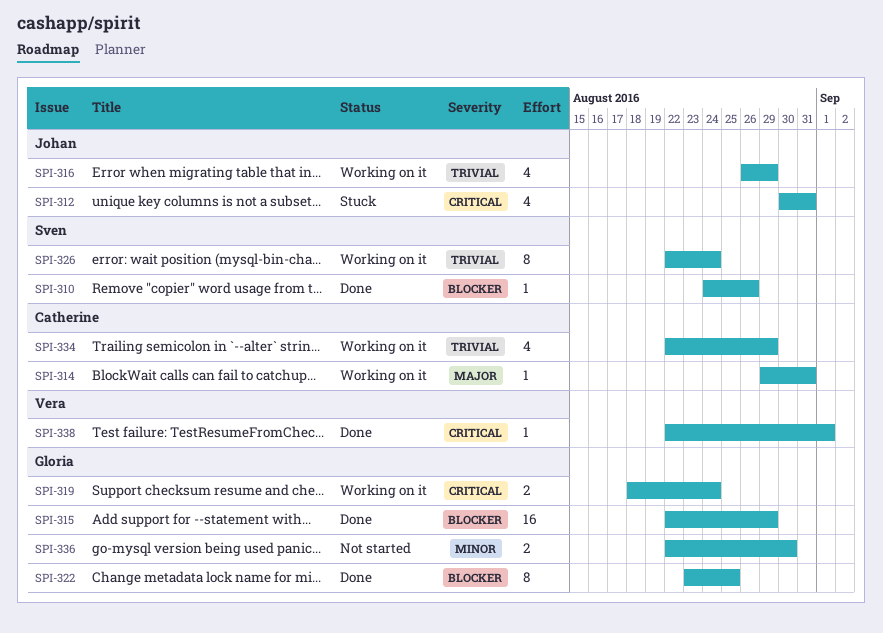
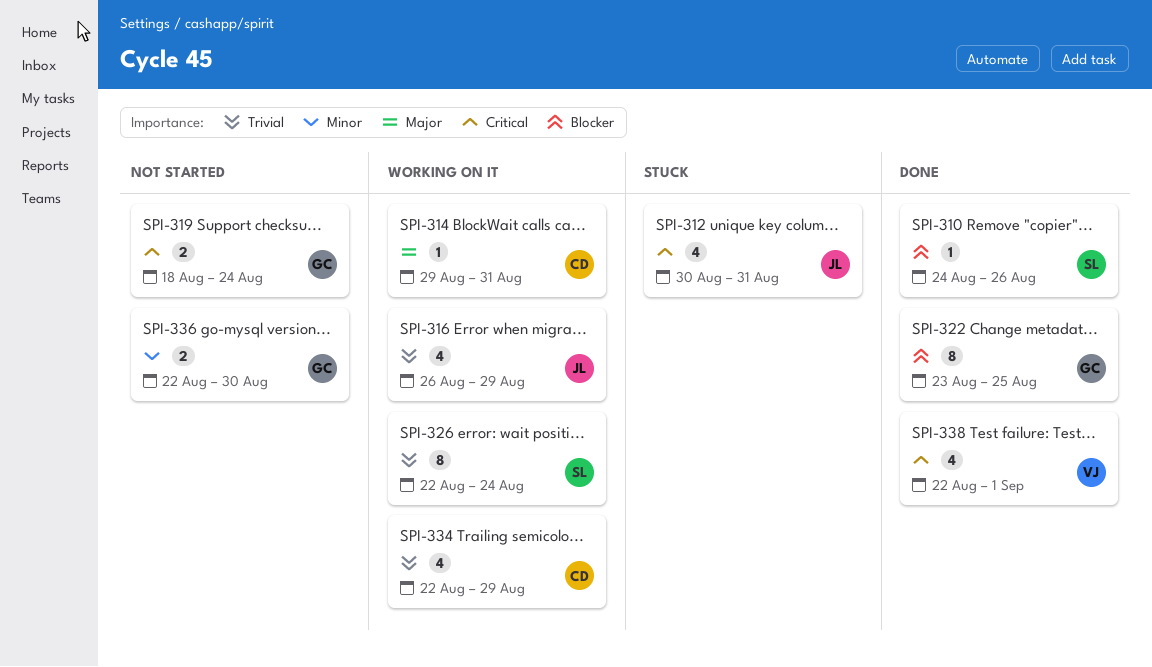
SPI-315: present -> none
SPI-319, status: Working on it -> Not started
SPI-338, estimate: 1 -> 4

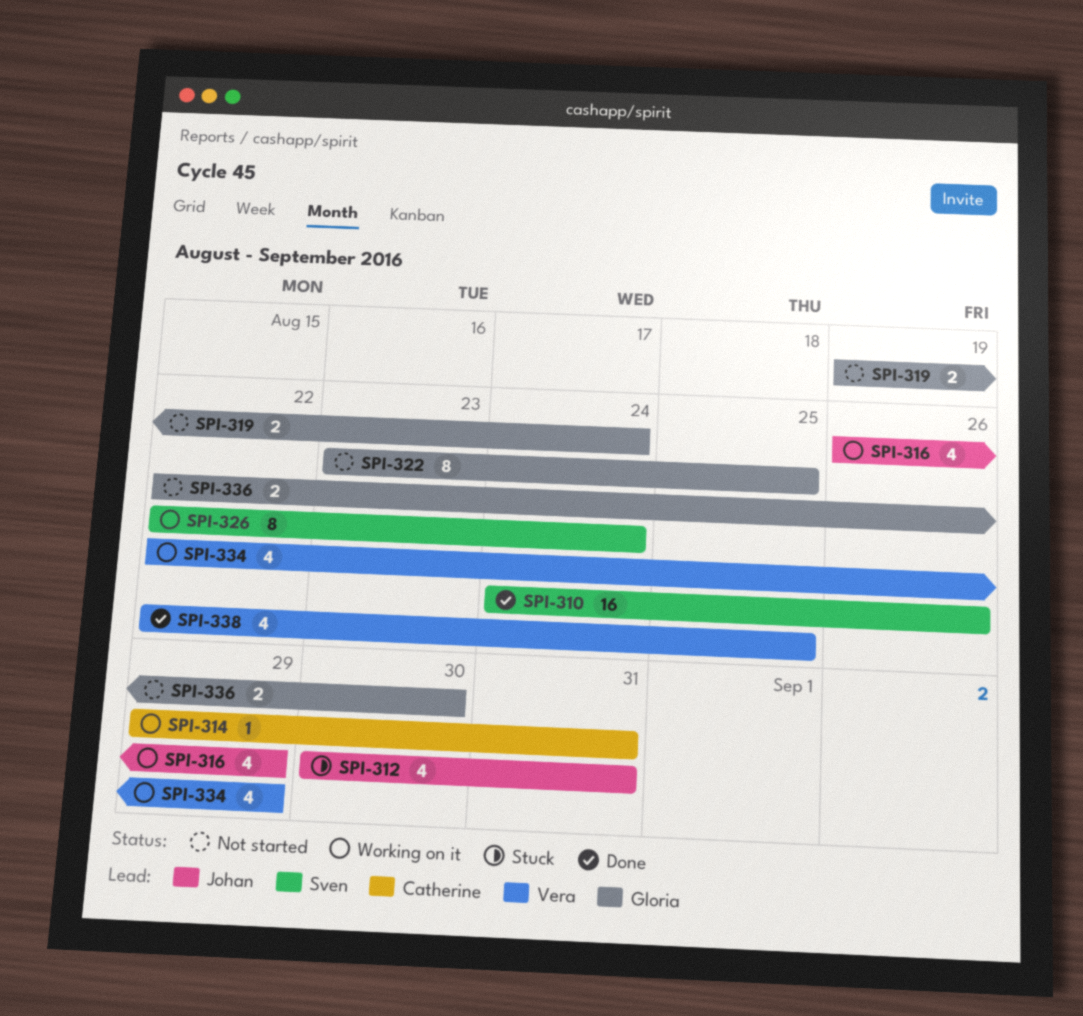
SPI-310, estimate: 1 -> 16
SPI-319, start: Aug 18 -> Aug 19
SPI-322, status: Done -> Not started
SPI-334, owner: Catherine -> Vera
SPI-338, due: Sep 1 -> Aug 25

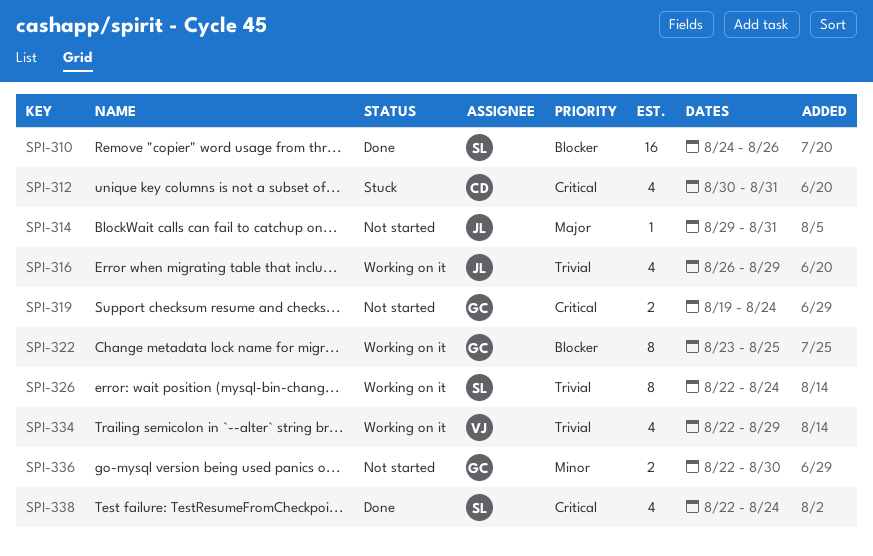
SPI-312, owner: Johan -> Catherine
SPI-314, status: Working on it -> Not started
SPI-314, owner: Catherine -> Johan
SPI-322, status: Not started -> Working on it
SPI-338, owner: Vera -> Sven
SPI-338, due: Aug 25 -> Aug 24

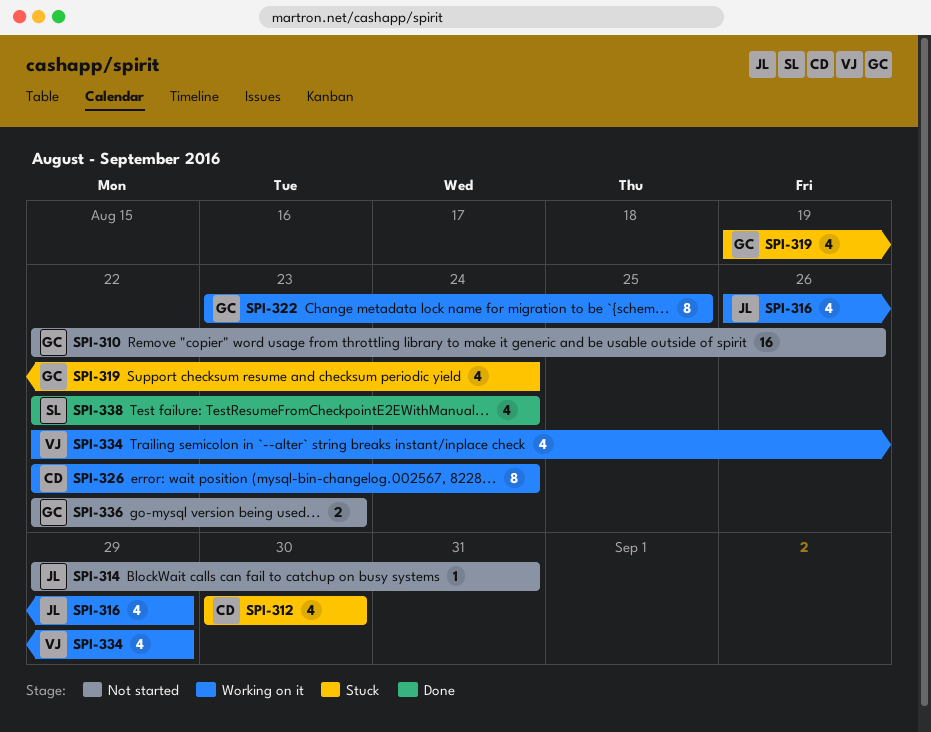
SPI-310, status: Done -> Not started
SPI-310, owner: SL -> GC
SPI-310, start: Aug 24 -> Aug 22
SPI-312, due: Aug 31 -> Aug 30
SPI-319, status: Not started -> Stuck
SPI-319, estimate: 2 -> 4
SPI-326, owner: SL -> CD
SPI-336, due: Aug 30 -> Aug 23

